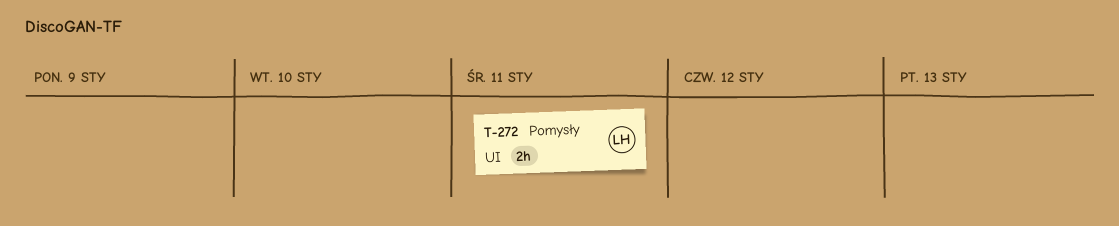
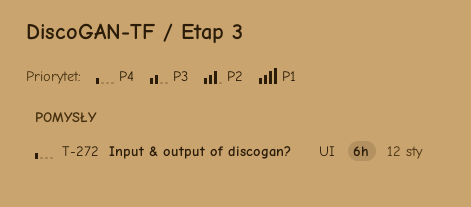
T-272, estimate: 2h -> 6h
T-272, due: Jan 11 -> Jan 12

